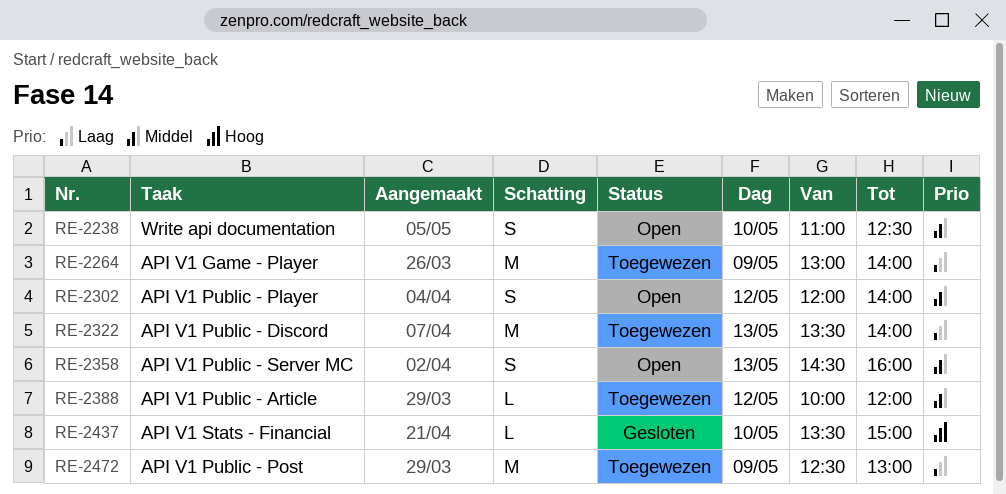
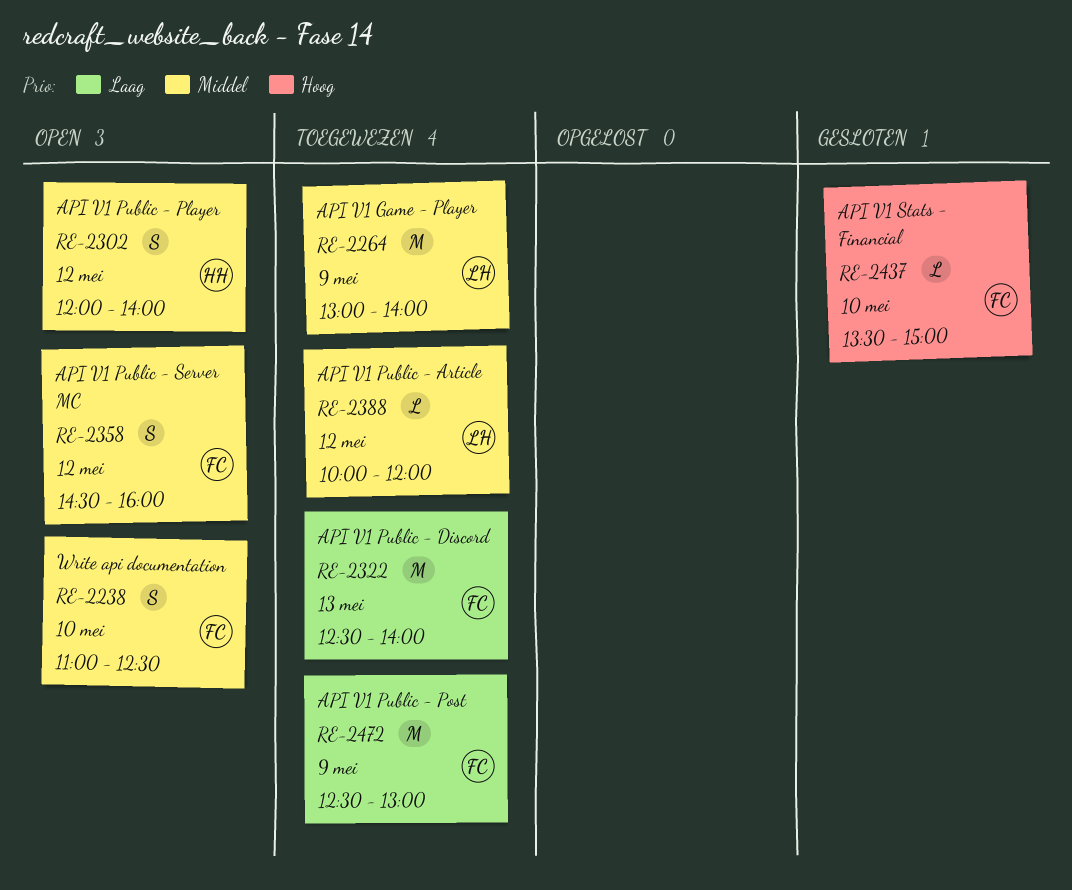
RE-2264, priority: Laag -> Middel
RE-2322, begins: 13:30 -> 12:30
RE-2358, day: May 13 -> May 12

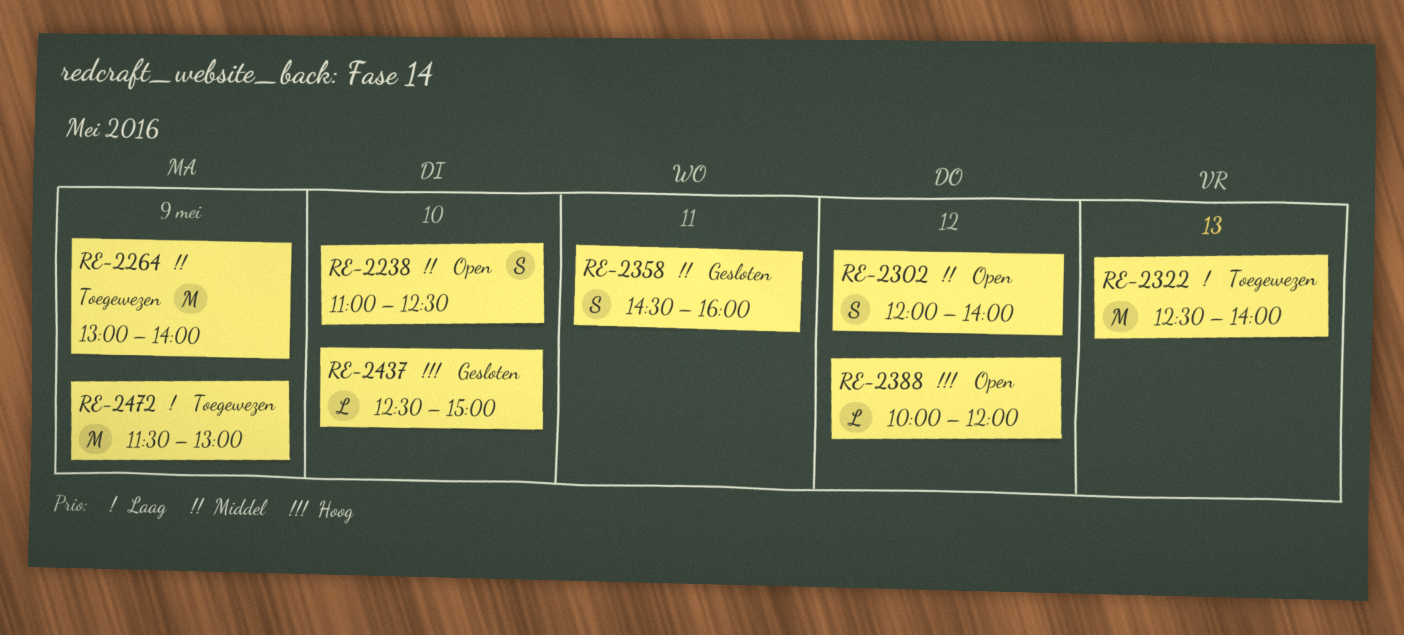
RE-2358, status: Open -> Gesloten
RE-2358, day: May 12 -> May 11
RE-2388, status: Toegewezen -> Open
RE-2388, priority: Middel -> Hoog
RE-2437, begins: 13:30 -> 12:30
RE-2472, begins: 12:30 -> 11:30

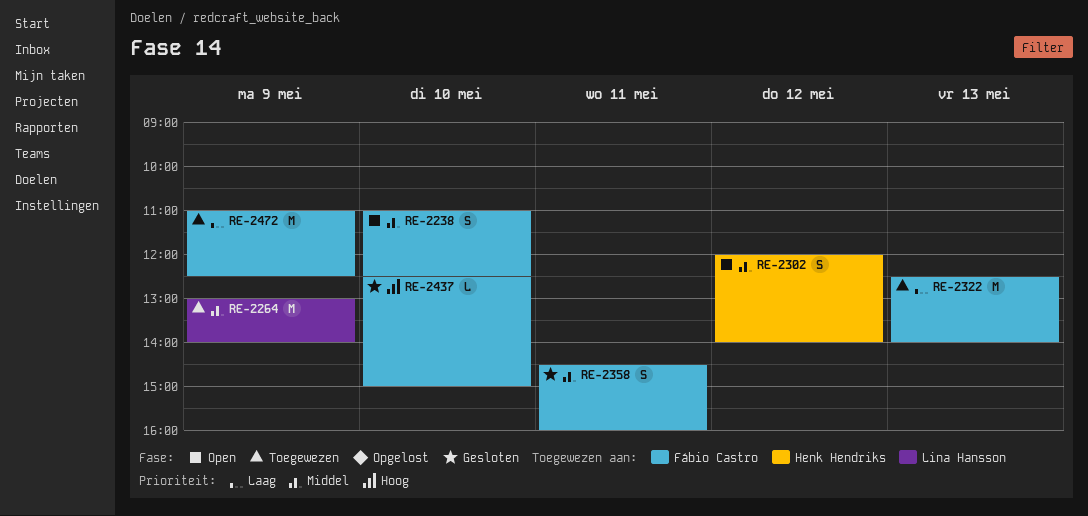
RE-2388: present -> none
RE-2472, begins: 11:30 -> 11:00
RE-2472, ends: 13:00 -> 12:30

